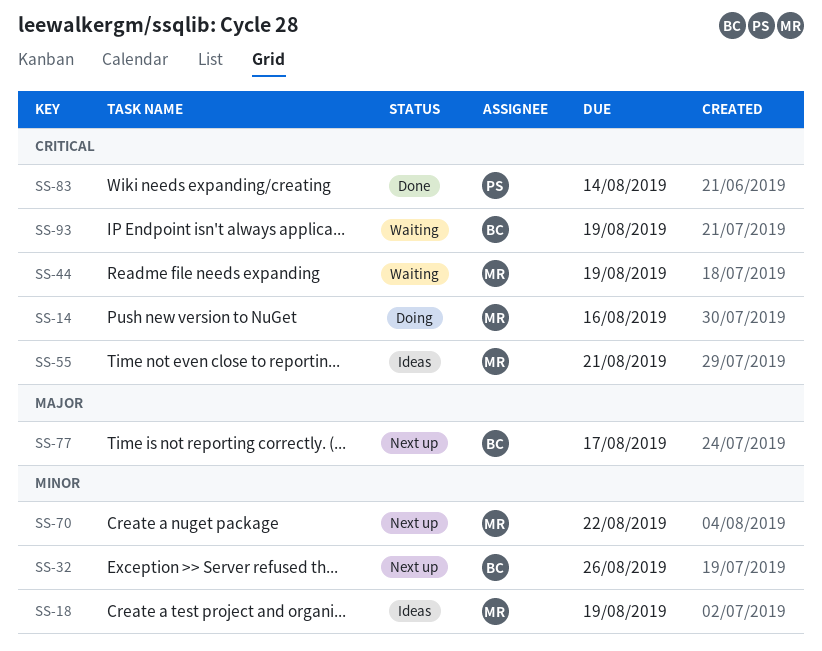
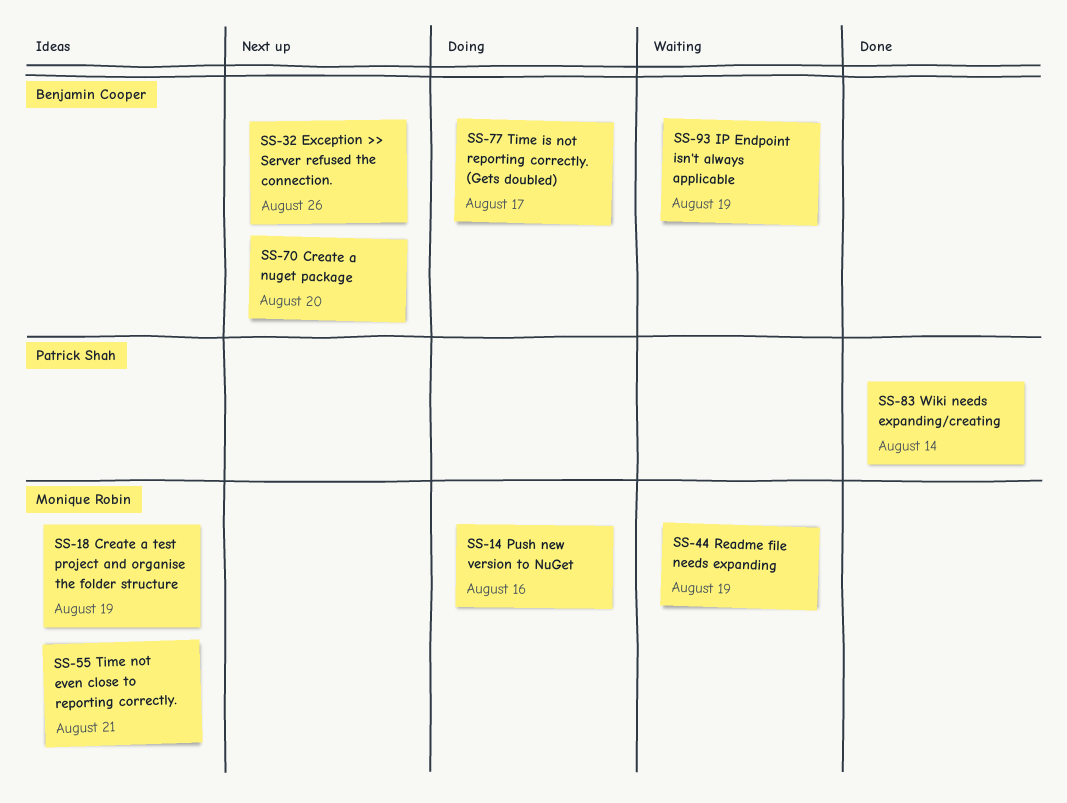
SS-70, owner: Monique Robin -> Benjamin Cooper
SS-70, due: Aug 22 -> Aug 20
SS-77, status: Next up -> Doing

